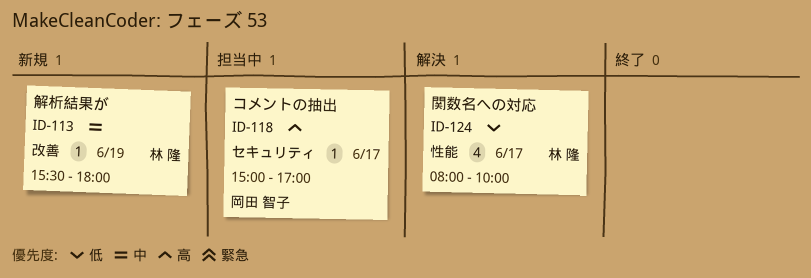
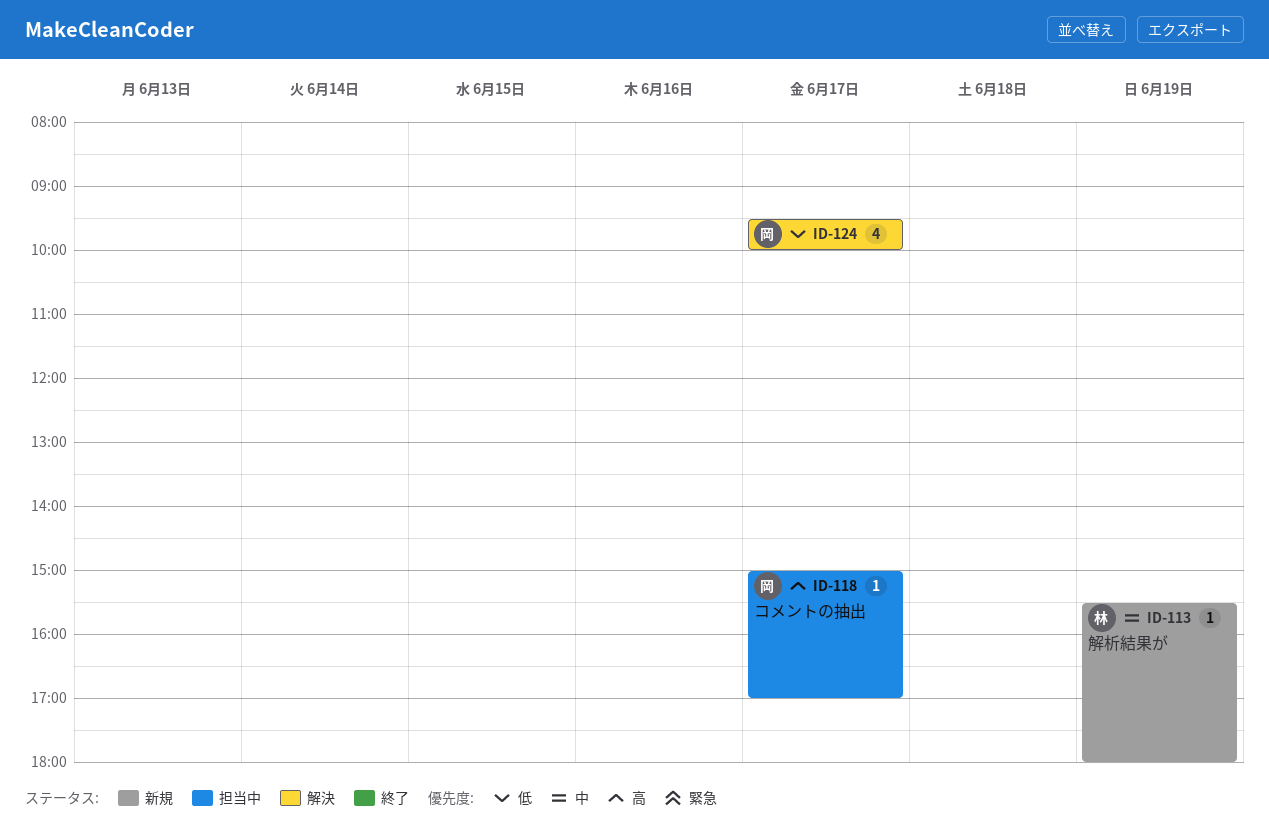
ID-124, owner: 林 隆 -> 岡田 智子
ID-124, begins: 08:00 -> 09:30

